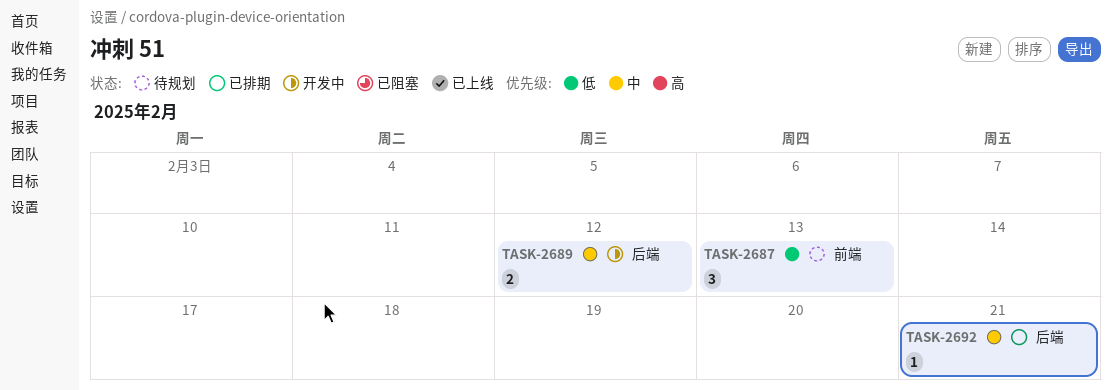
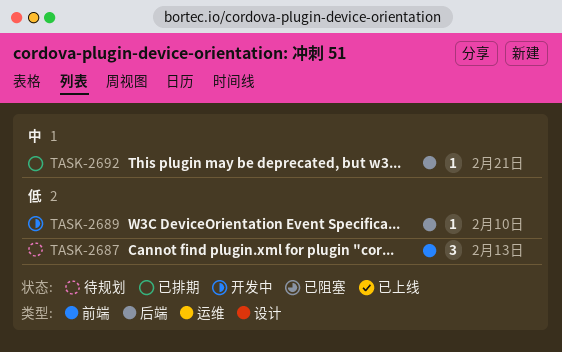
TASK-2689, priority: 中 -> 低
TASK-2689, estimate: 2 -> 1
TASK-2689, due: Feb 12 -> Feb 10

